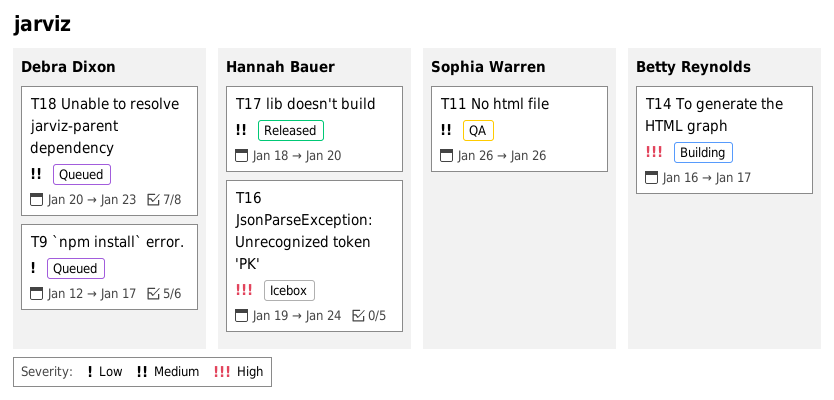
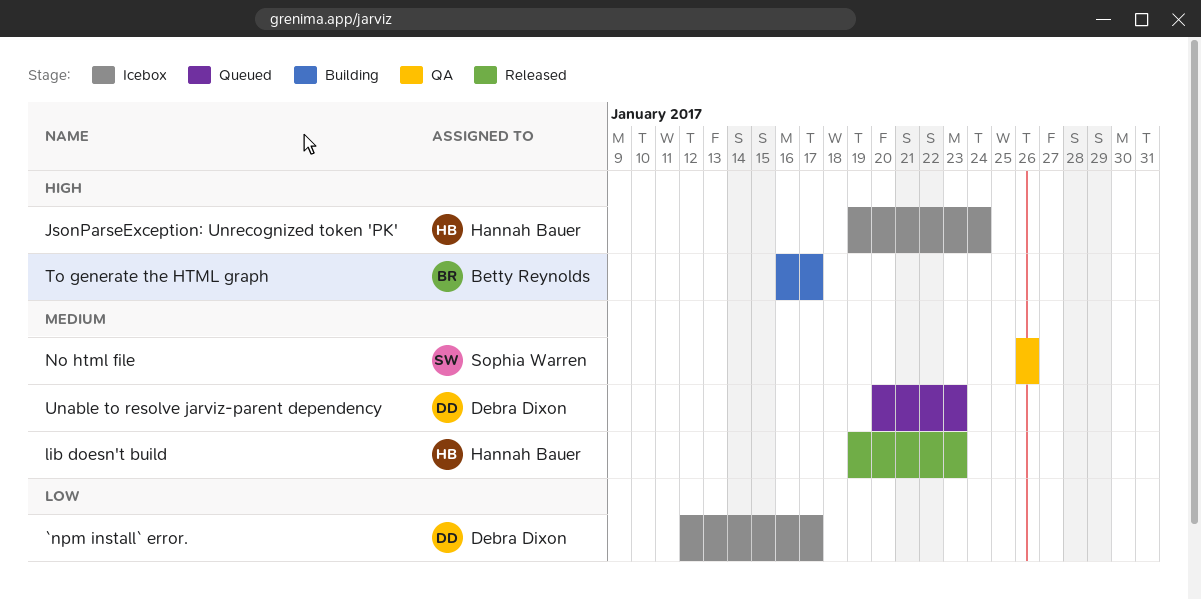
`npm install` error., status: Queued -> Icebox
lib doesn't build, start: Jan 18 -> Jan 19
lib doesn't build, due: Jan 20 -> Jan 23

